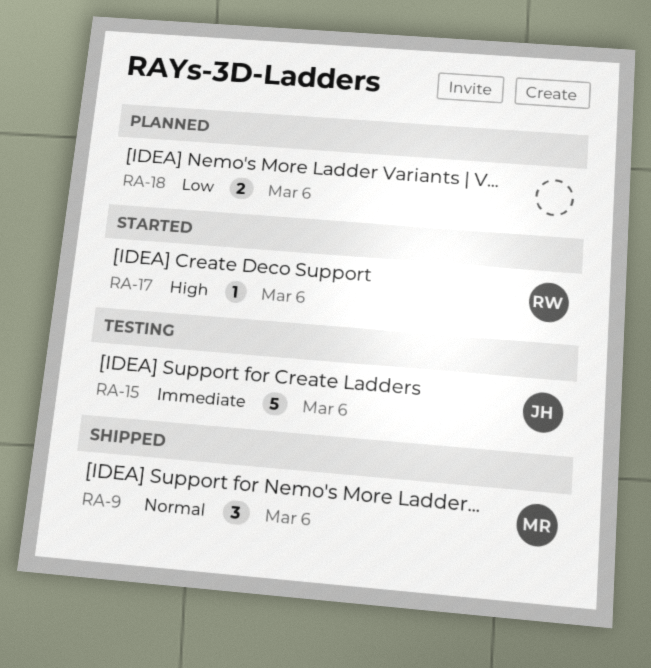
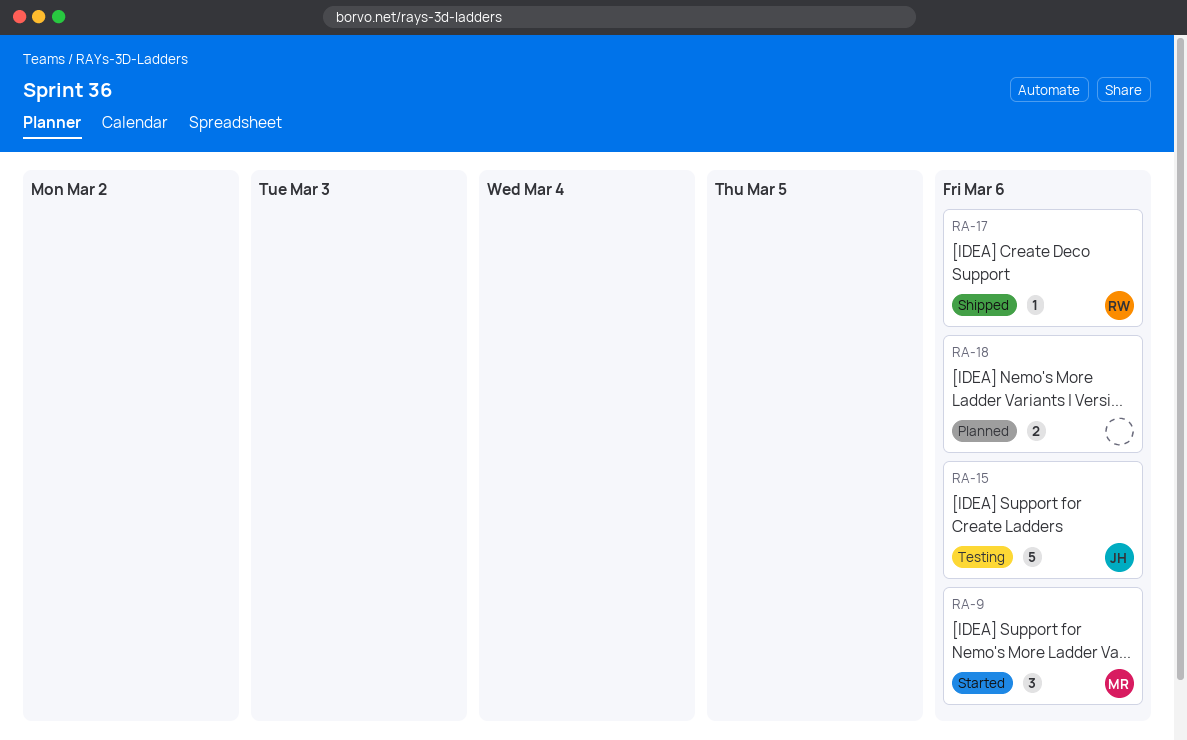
RA-9, status: Shipped -> Started
RA-17, status: Started -> Shipped

